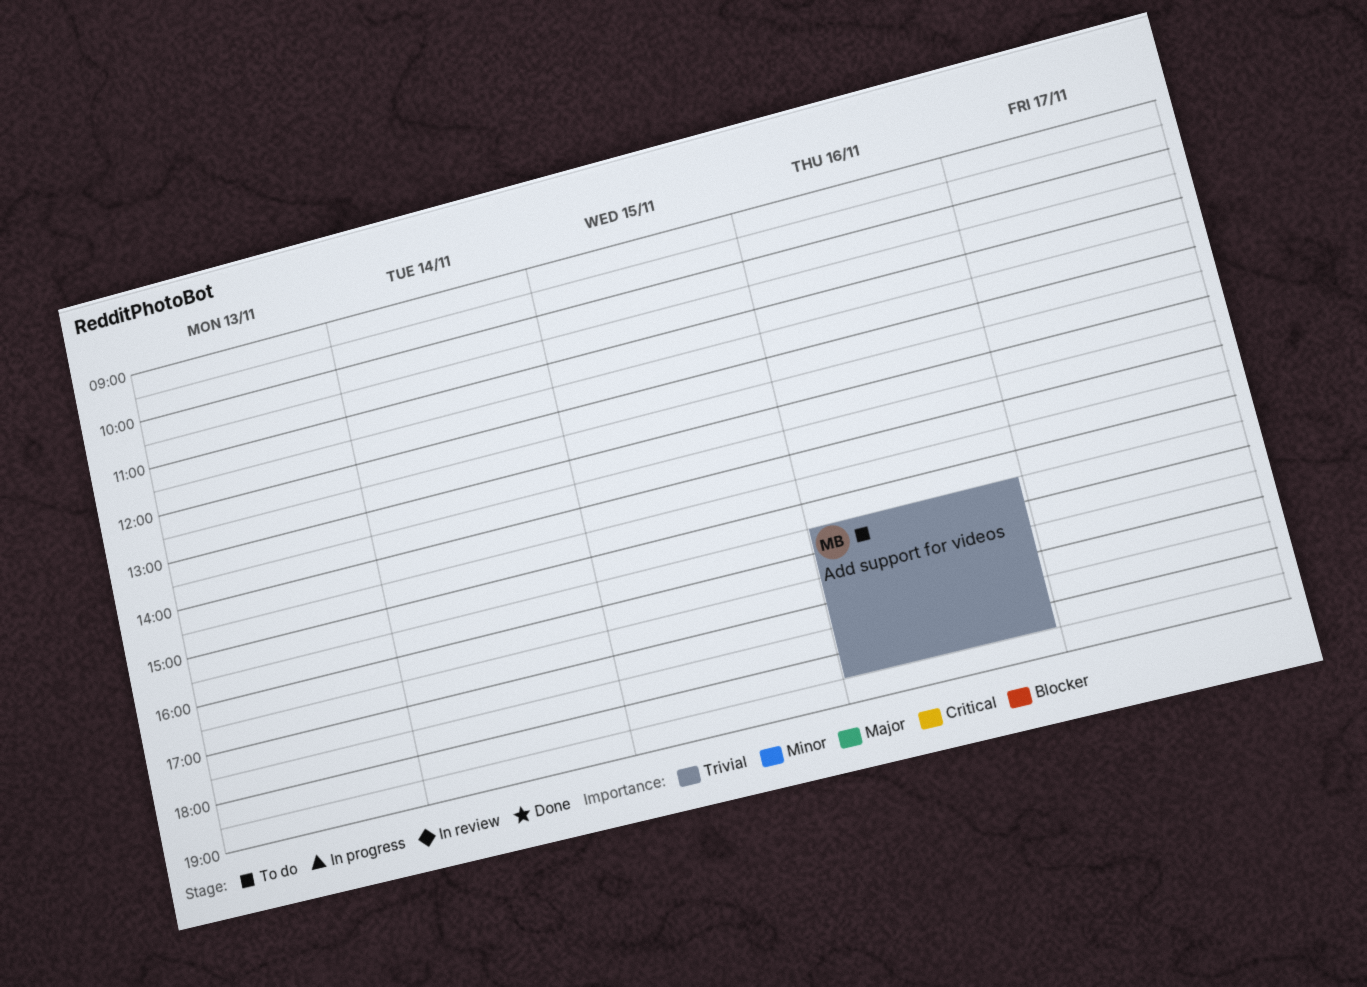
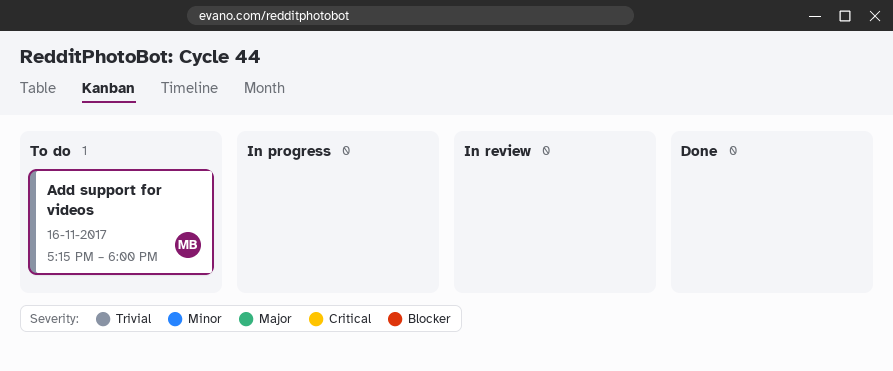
Add support for videos, begins: 15:30 -> 17:15
Add support for videos, ends: 18:30 -> 18:00

